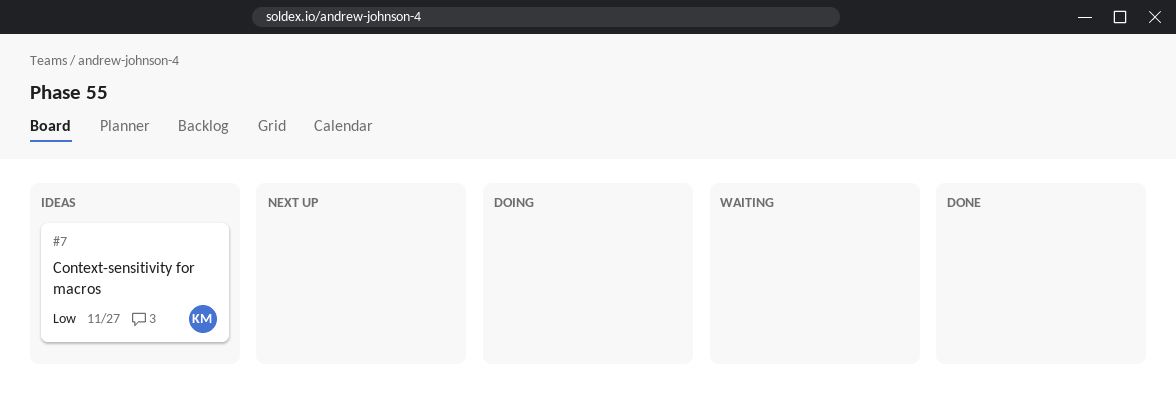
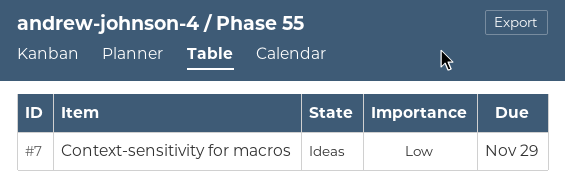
#7, due: Nov 27 -> Nov 29

